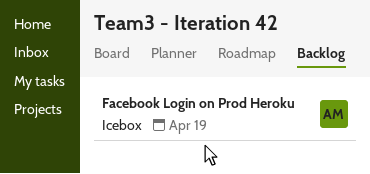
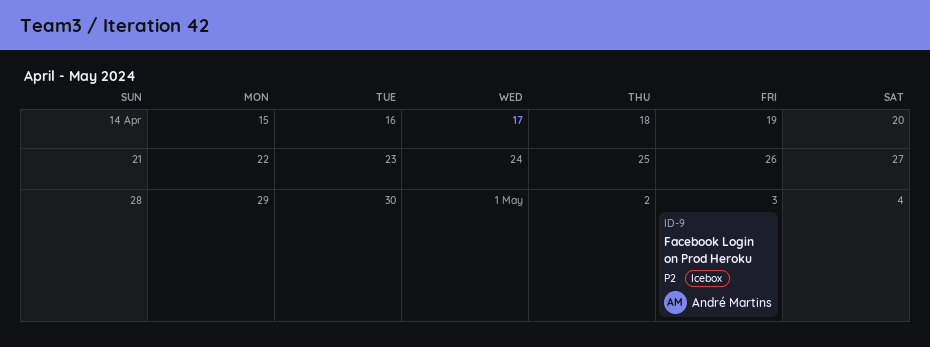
Facebook Login on Prod Heroku, due: Apr 19 -> May 3

